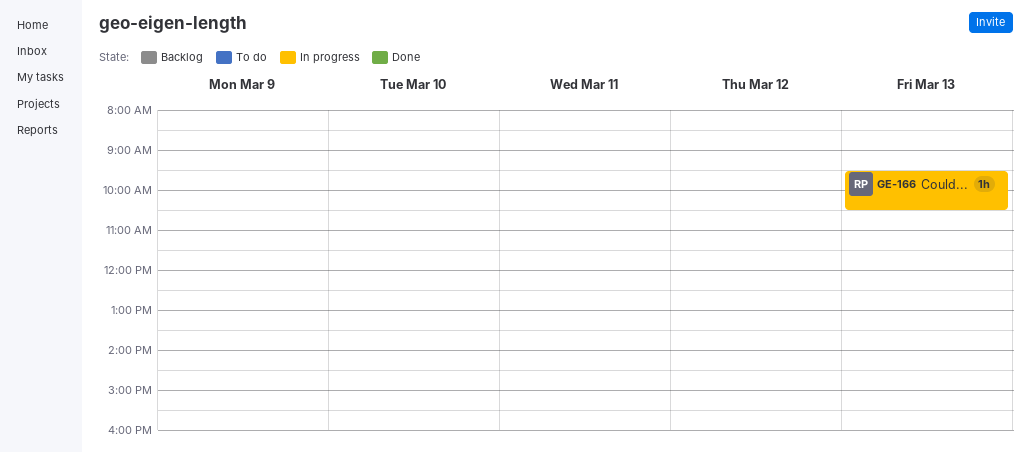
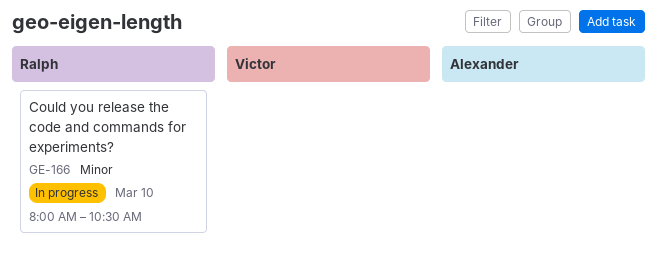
GE-166, day: Mar 13 -> Mar 10
GE-166, begins: 09:30 -> 08:00

